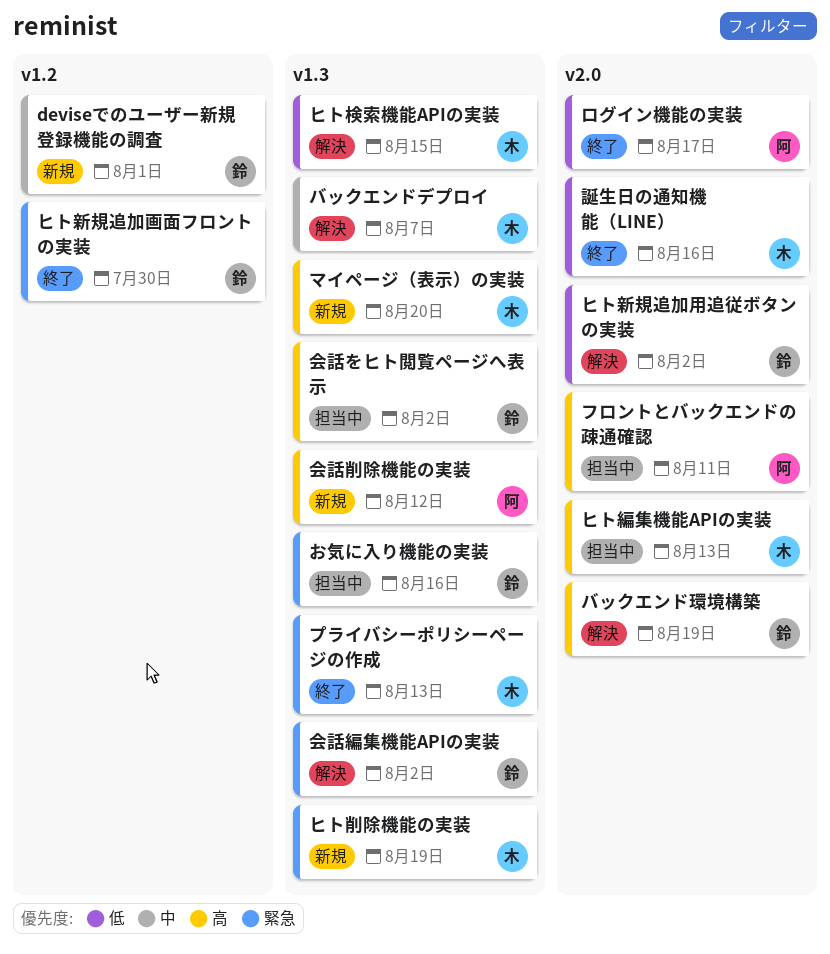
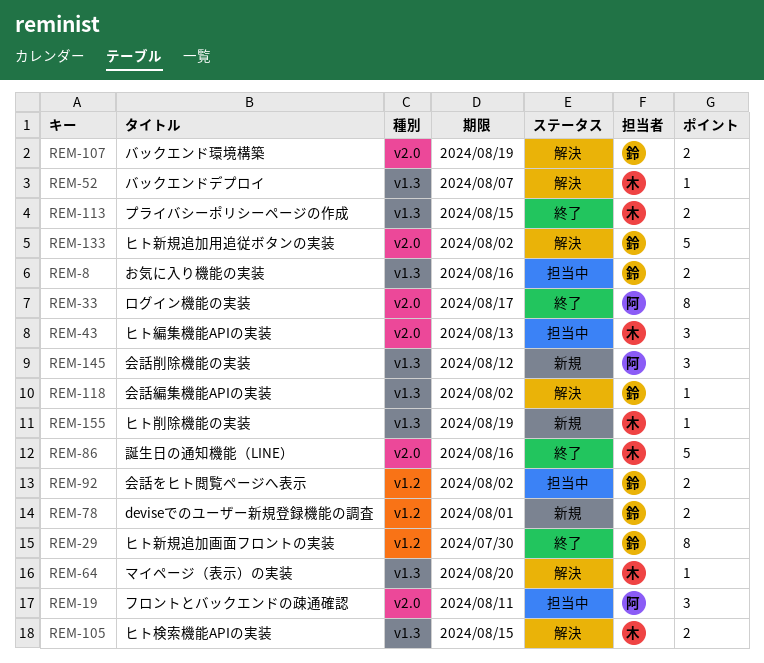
プライバシーポリシーページの作成, due: Aug 13 -> Aug 15
マイページ（表示）の実装, status: 新規 -> 解決
会話をヒト閲覧ページへ表示, label: v1.3 -> v1.2

